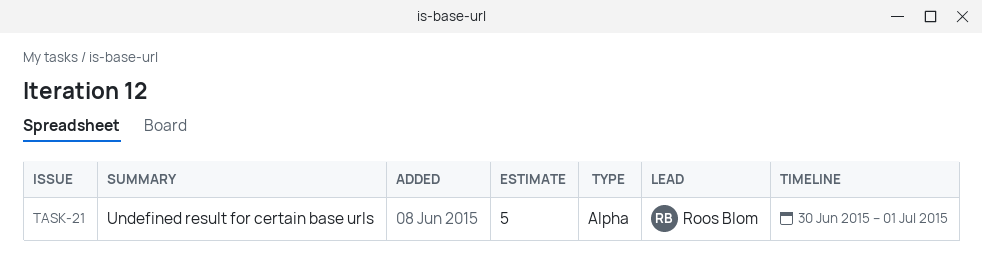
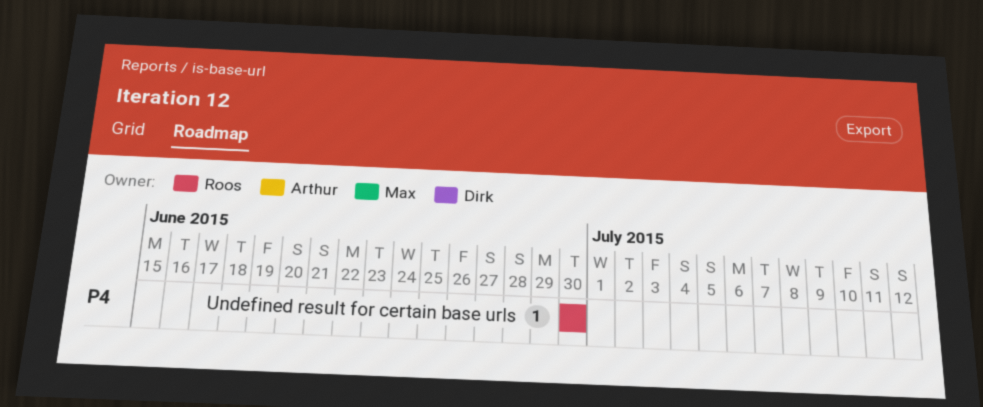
Undefined result for certain base urls, estimate: 5 -> 1
Undefined result for certain base urls, due: Jul 1 -> Jun 30

